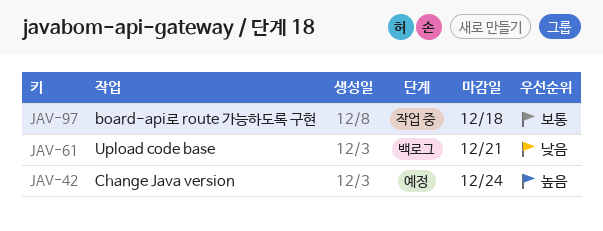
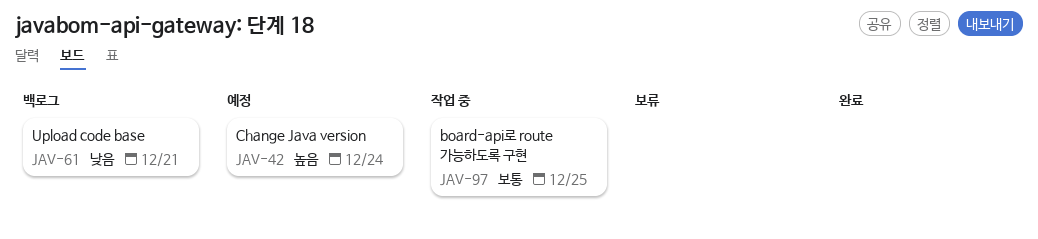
JAV-97, due: Dec 18 -> Dec 25

